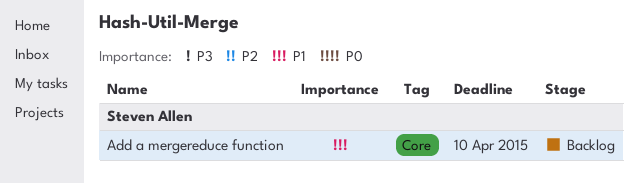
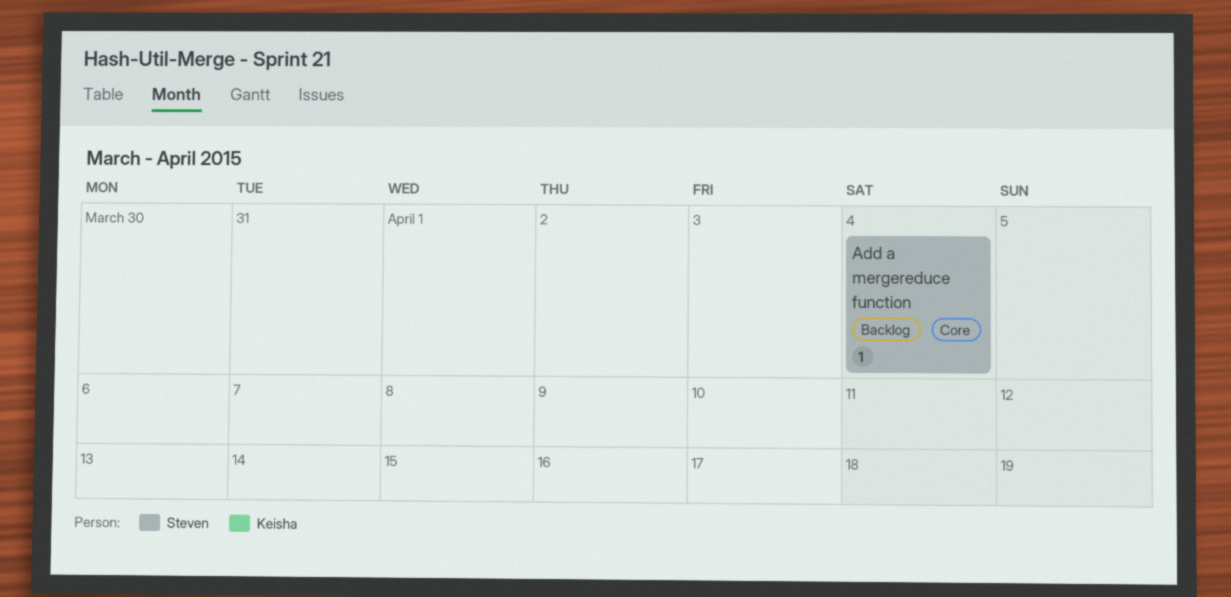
Add a mergereduce function, due: Apr 10 -> Apr 4

